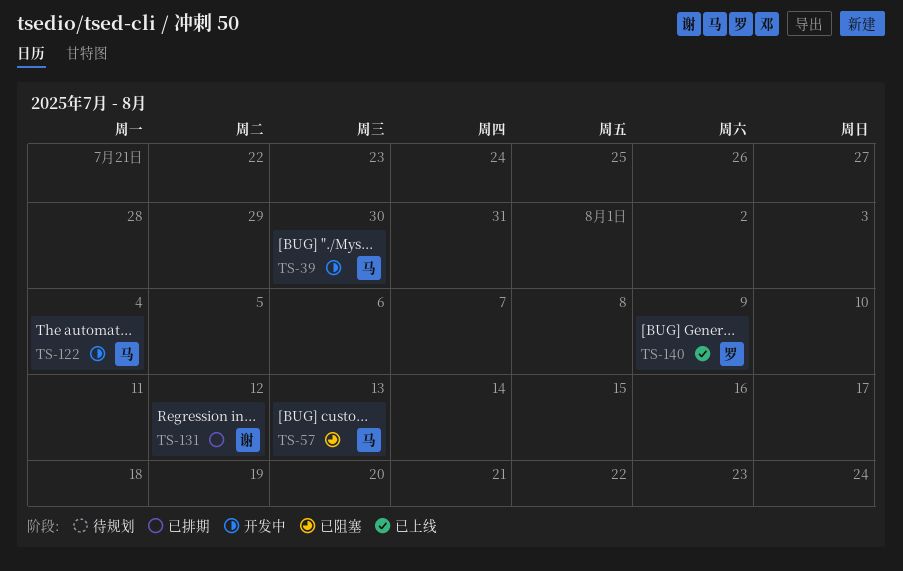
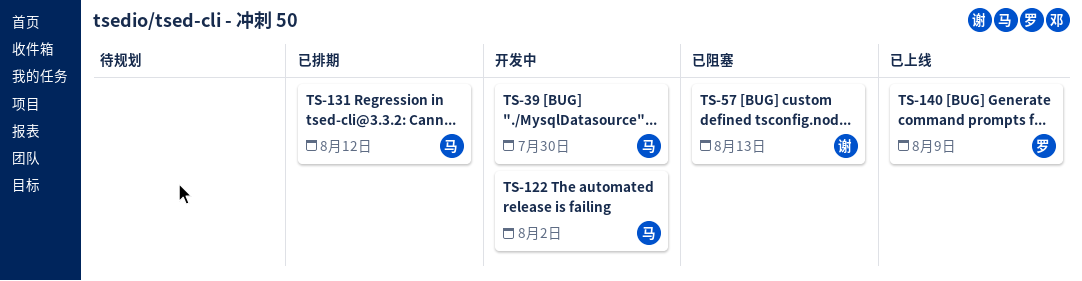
TS-57, owner: 马 -> 谢
TS-122, due: Aug 4 -> Aug 2
TS-131, owner: 谢 -> 马

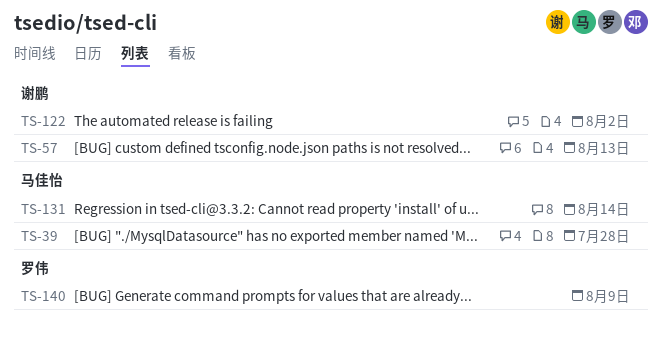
TS-39, due: Jul 30 -> Jul 28
TS-122, owner: 马佳怡 -> 谢鹏
TS-131, due: Aug 12 -> Aug 14

